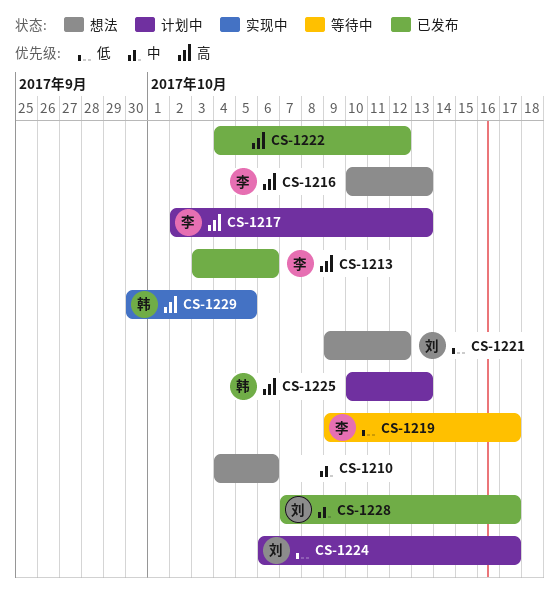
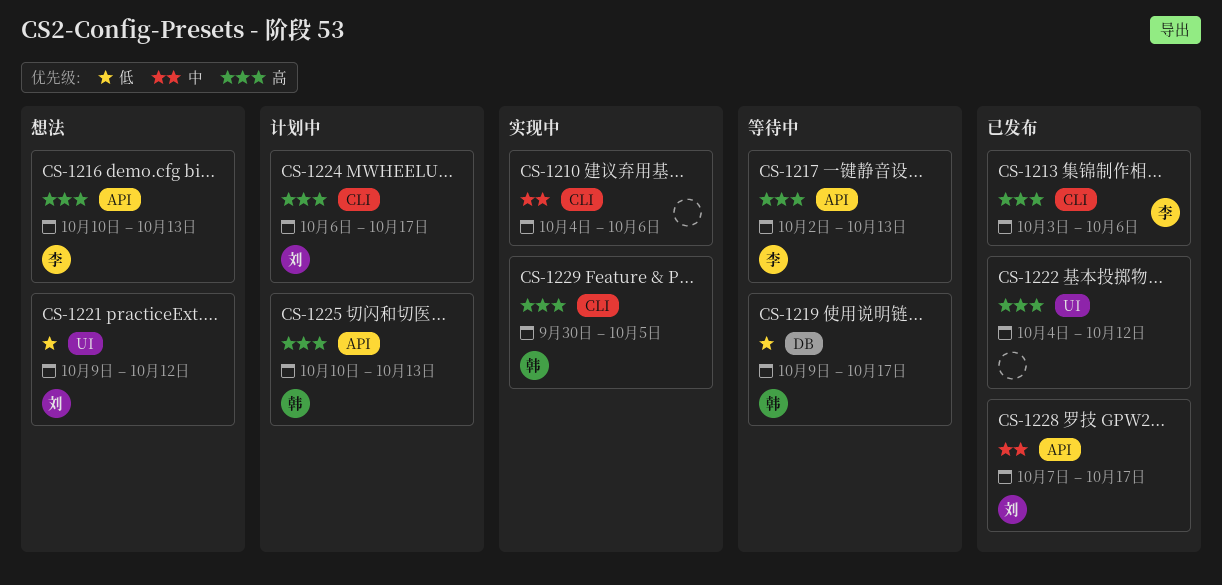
CS-1210, status: 想法 -> 实现中
CS-1217, status: 计划中 -> 等待中
CS-1219, owner: 李 -> 韩
CS-1224, priority: 低 -> 高

